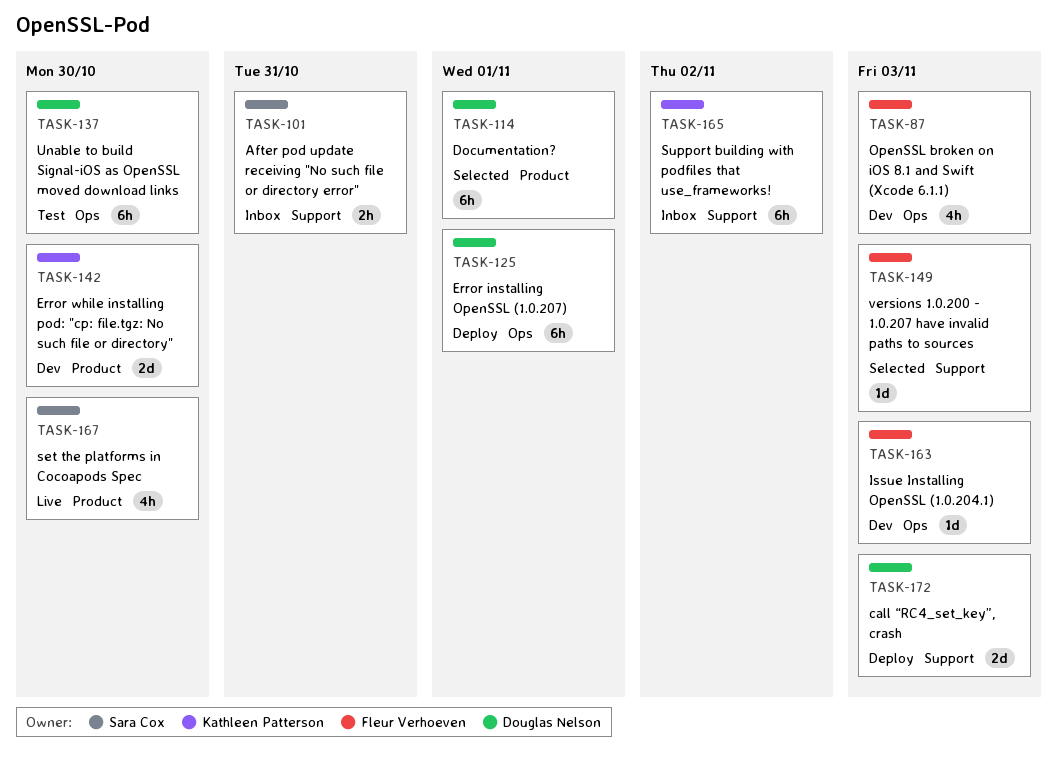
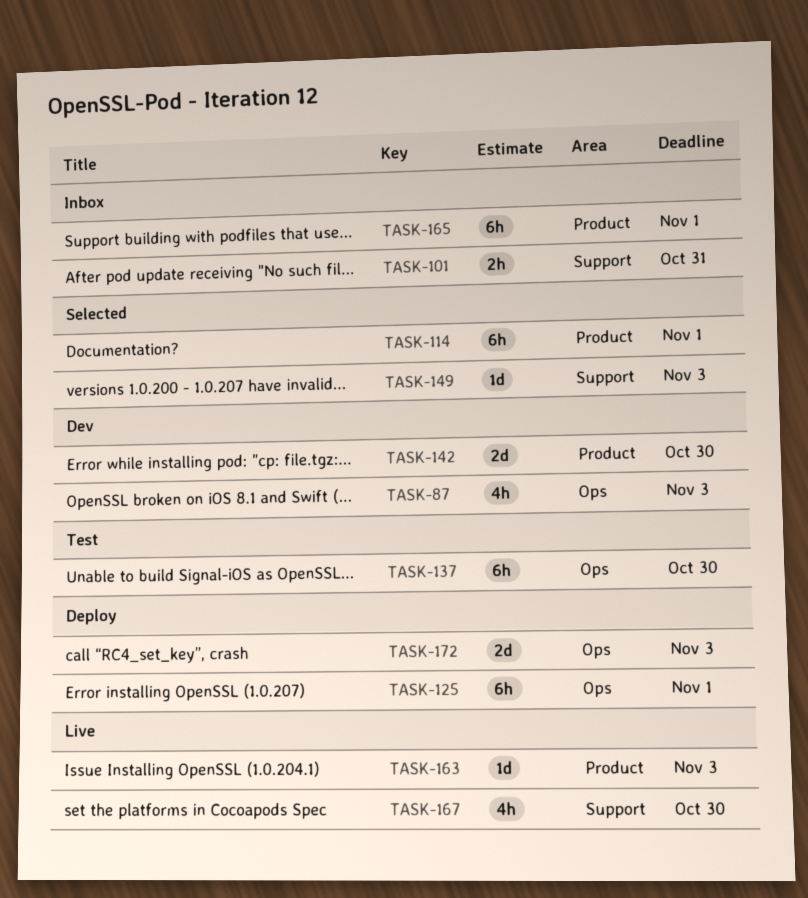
TASK-163, status: Dev -> Live
TASK-163, label: Ops -> Product
TASK-165, label: Support -> Product
TASK-165, due: Nov 2 -> Nov 1
TASK-167, label: Product -> Support
TASK-172, label: Support -> Ops

